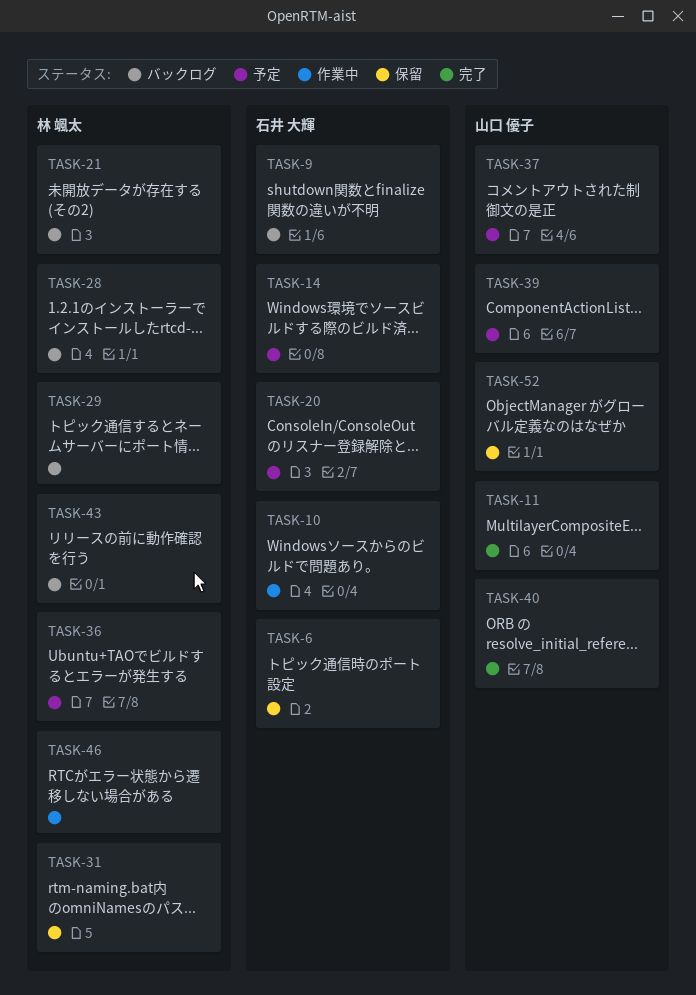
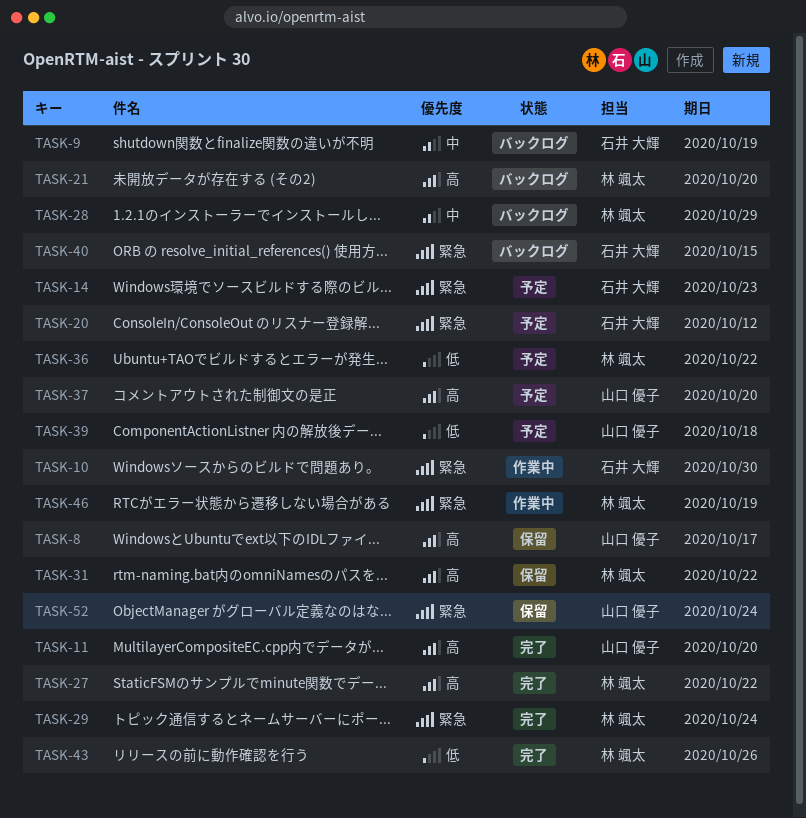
TASK-6: present -> none
TASK-8: none -> present
TASK-27: none -> present
TASK-29, status: バックログ -> 完了
TASK-40, status: 完了 -> バックログ
TASK-40, owner: 山口 優子 -> 石井 大輝
TASK-43, status: バックログ -> 完了

